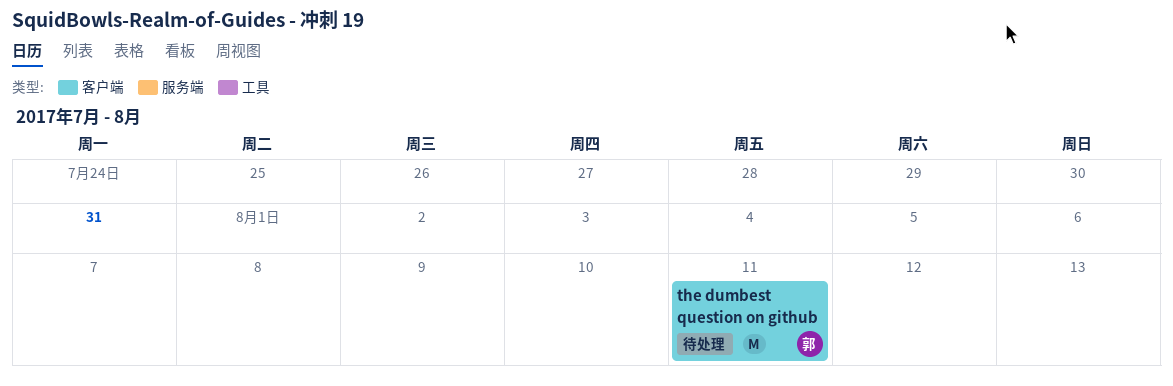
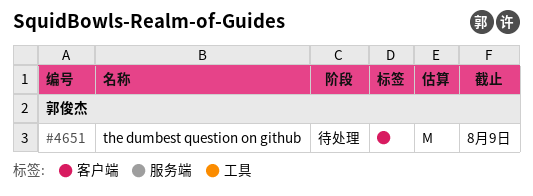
the dumbest question on github, due: Aug 11 -> Aug 9

